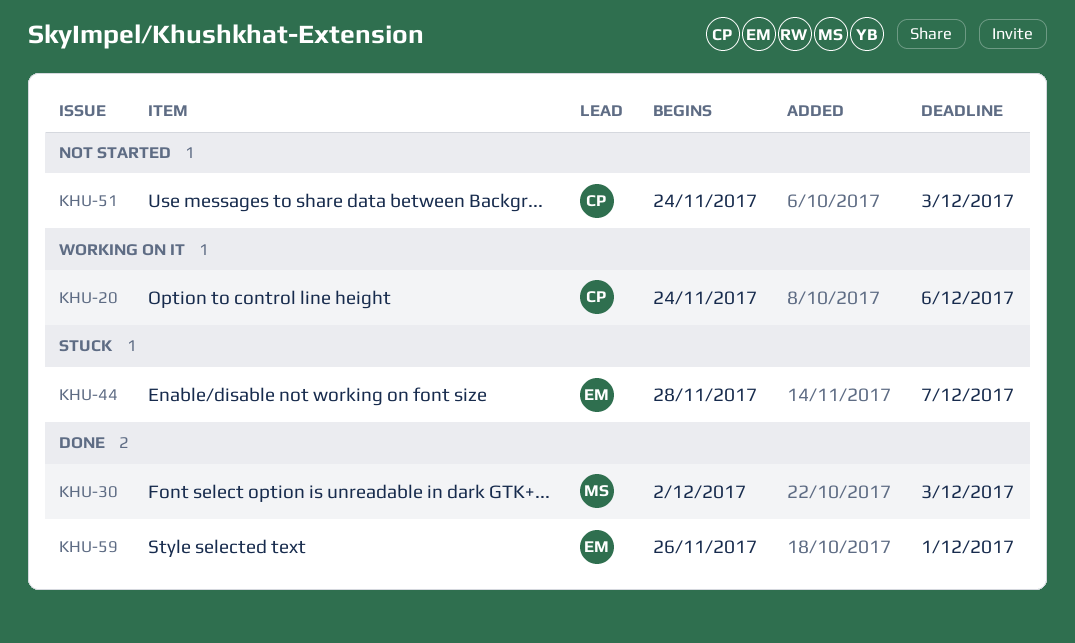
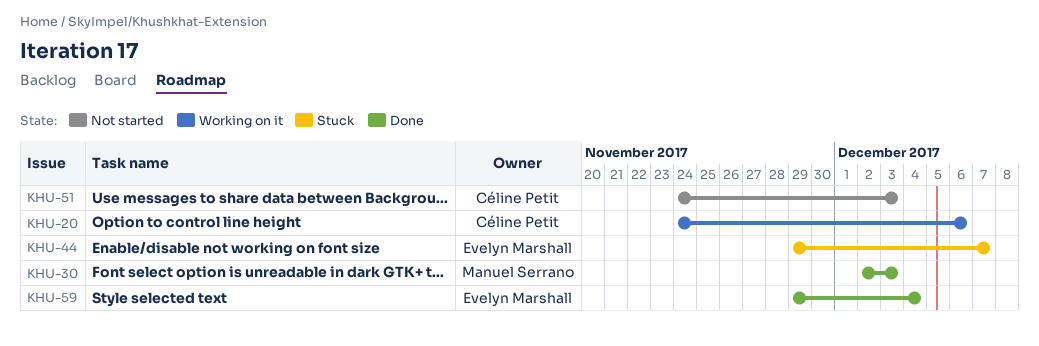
KHU-44, start: Nov 28 -> Nov 29
KHU-59, start: Nov 26 -> Nov 29
KHU-59, due: Dec 1 -> Dec 4

